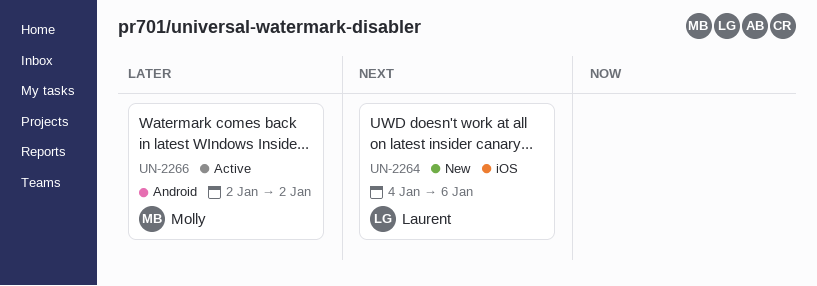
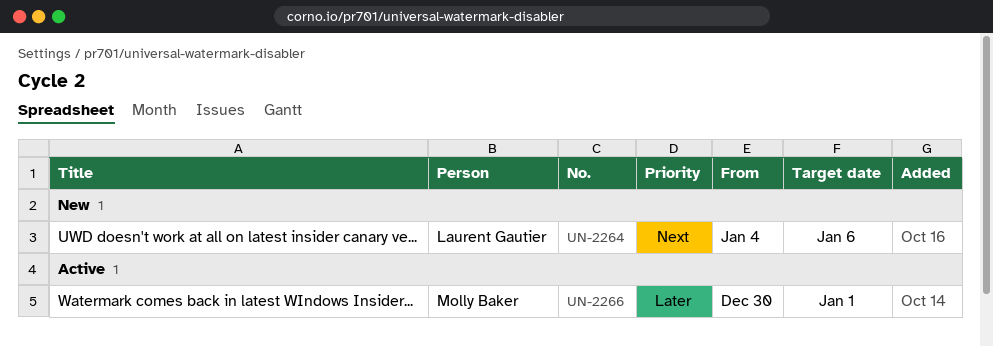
UN-2266, start: Jan 2 -> Dec 30
UN-2266, due: Jan 2 -> Jan 1

